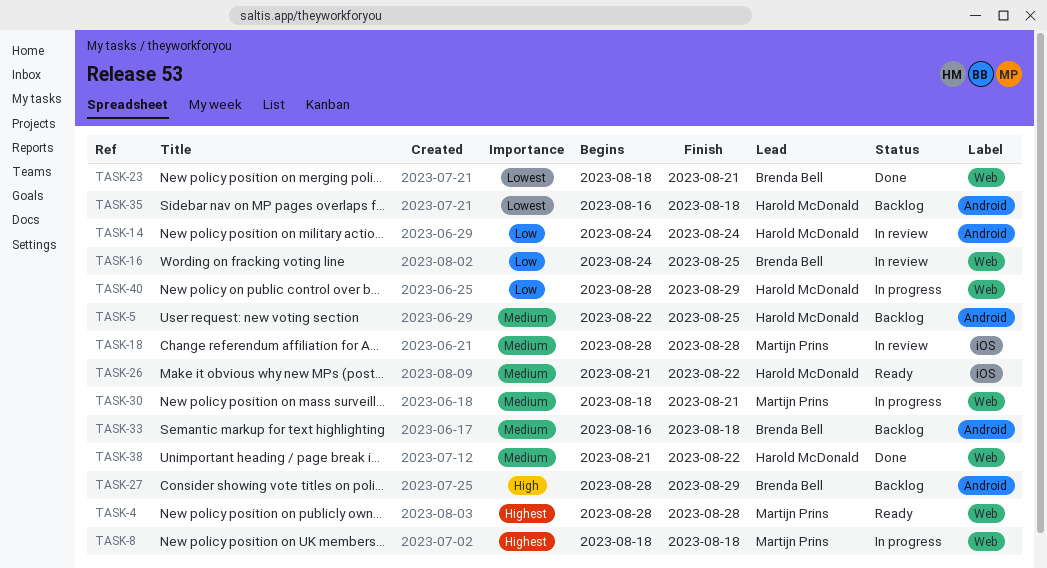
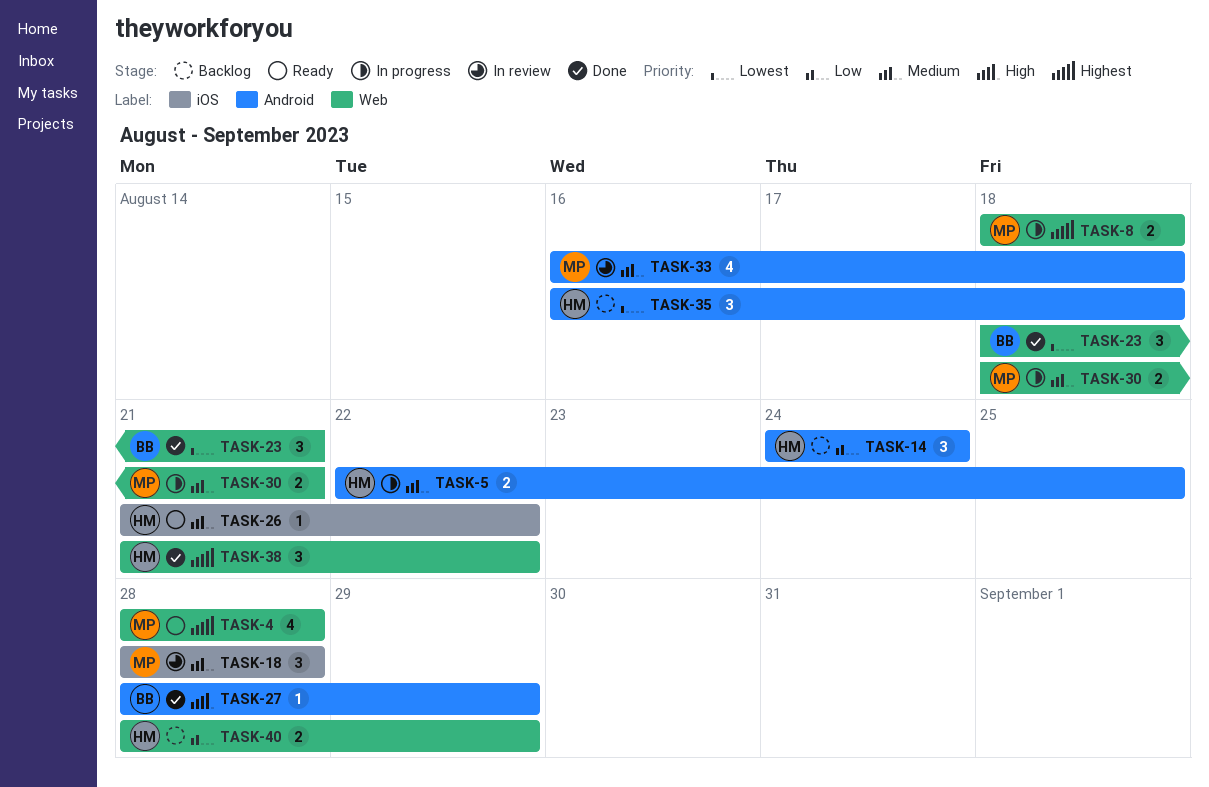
TASK-5, status: Backlog -> In progress
TASK-14, status: In review -> Backlog
TASK-16: present -> none
TASK-27, status: Backlog -> Done
TASK-33, status: Backlog -> In review
TASK-33, owner: Brenda Bell -> Martijn Prins
TASK-38, priority: Medium -> Highest
TASK-40, status: In progress -> Backlog

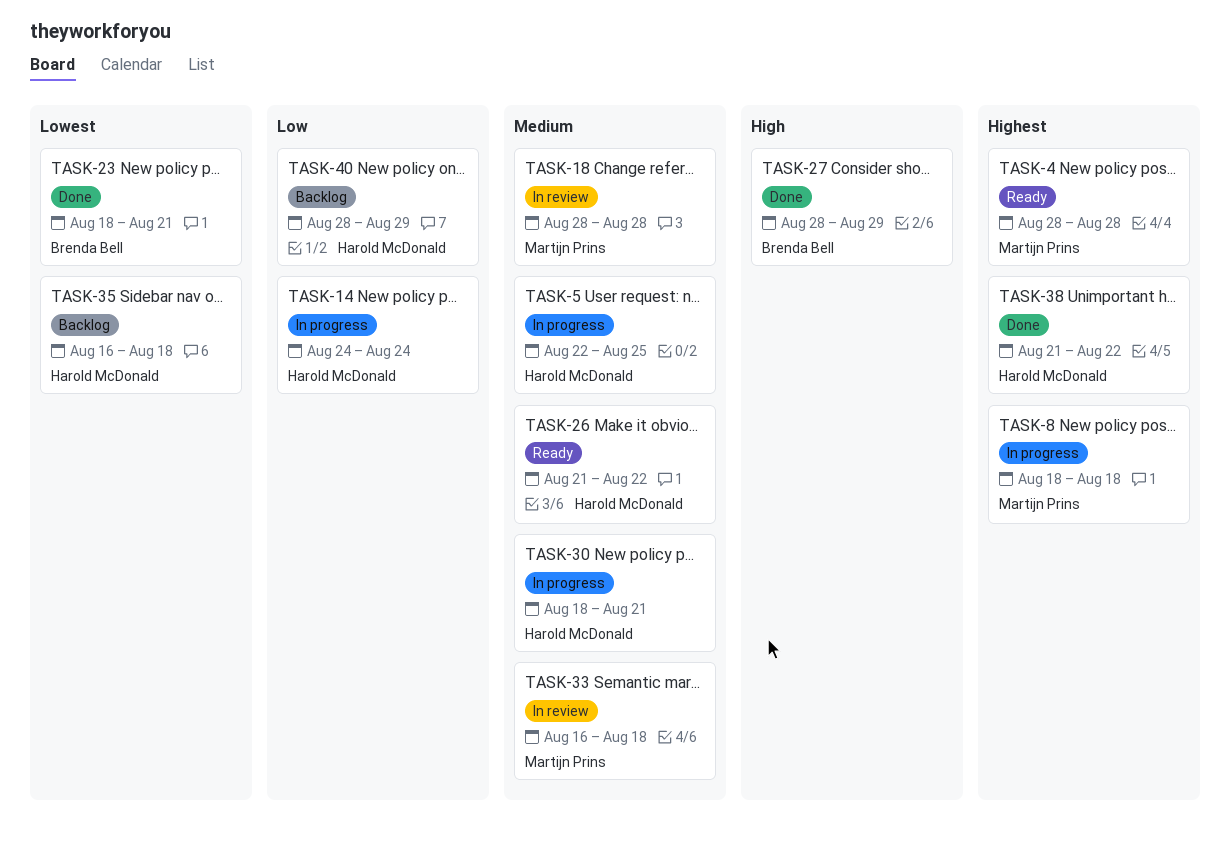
TASK-14, status: Backlog -> In progress
TASK-30, owner: Martijn Prins -> Harold McDonald

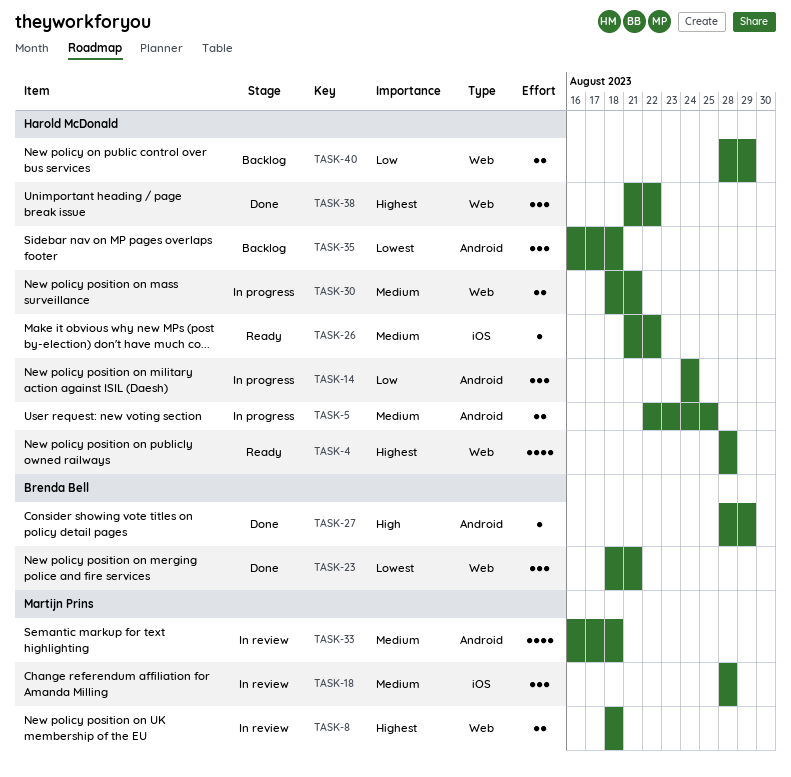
TASK-4, owner: Martijn Prins -> Harold McDonald
TASK-8, status: In progress -> In review

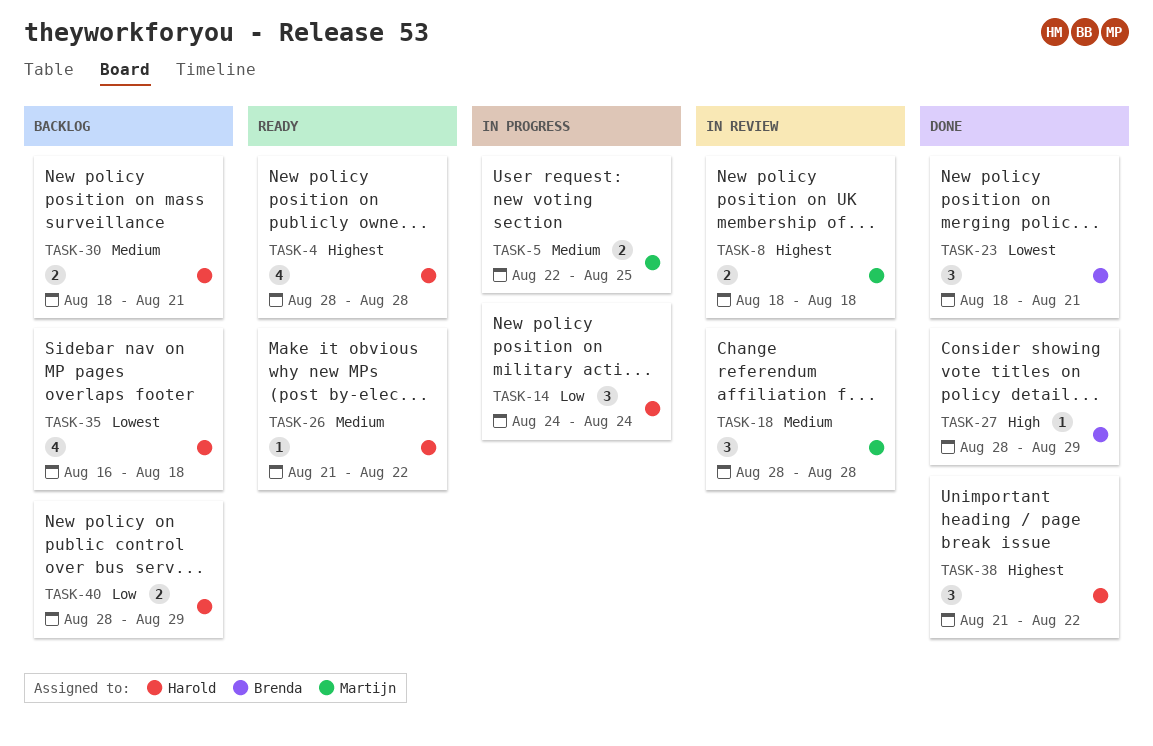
TASK-5, owner: Harold McDonald -> Martijn Prins
TASK-30, status: In progress -> Backlog
TASK-33: present -> none
TASK-35, estimate: 3 -> 4

